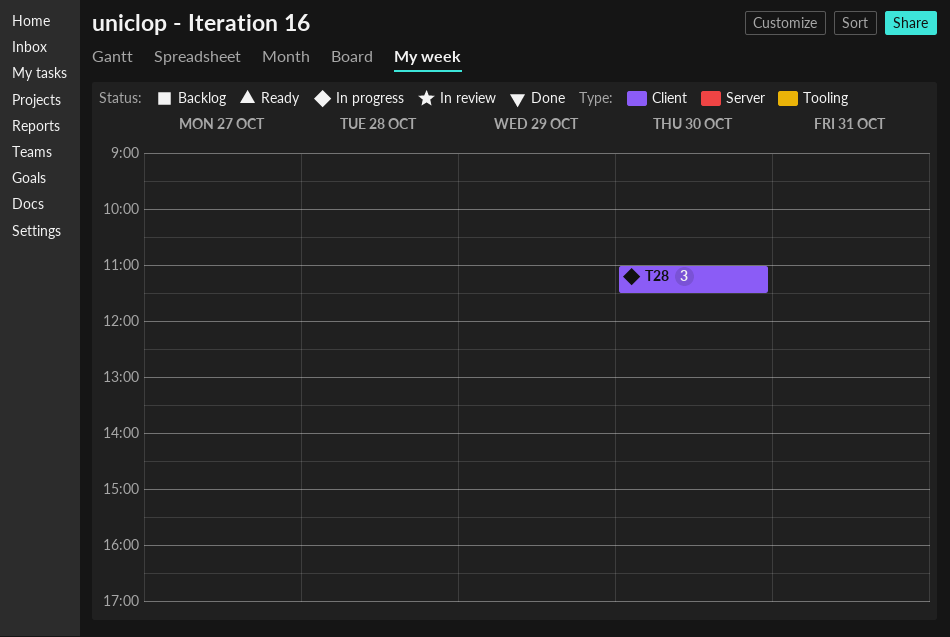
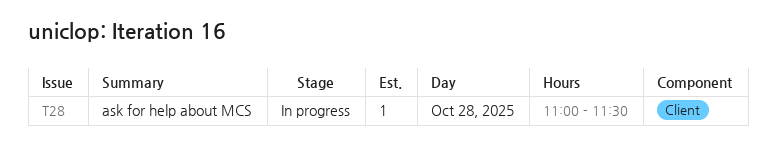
T28, estimate: 3 -> 1
T28, day: Oct 30 -> Oct 28

